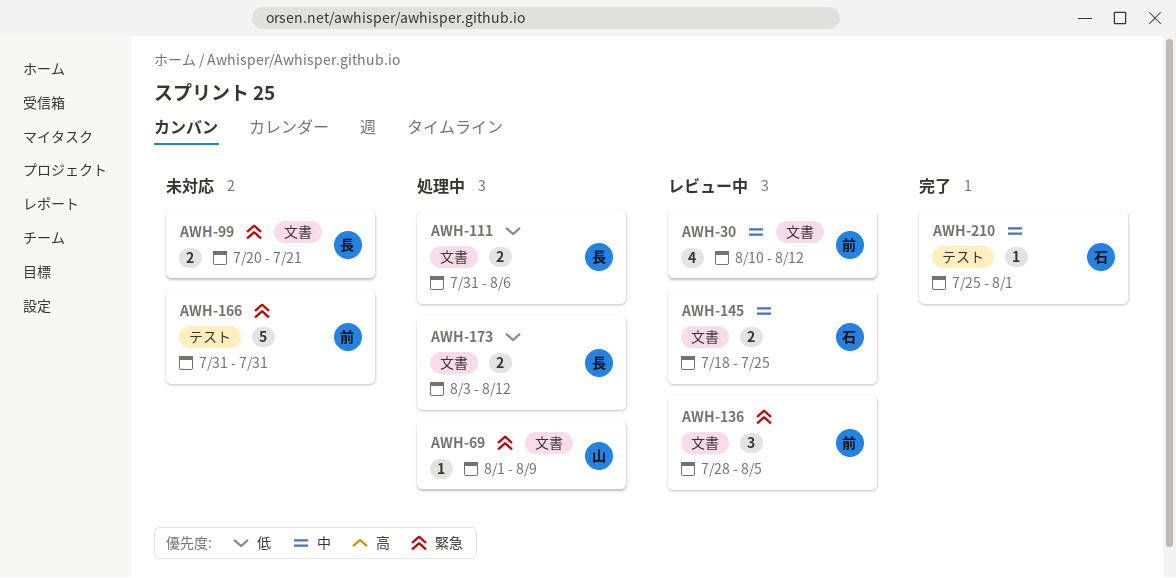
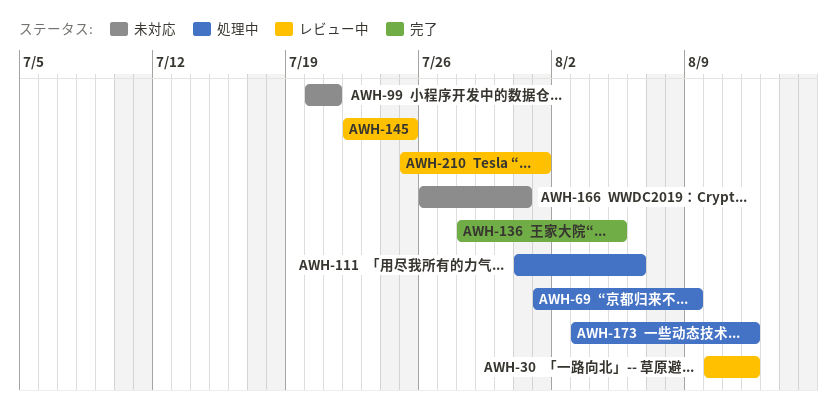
AWH-136, status: レビュー中 -> 完了
AWH-145, start: Jul 18 -> Jul 22
AWH-166, start: Jul 31 -> Jul 26
AWH-210, status: 完了 -> レビュー中

